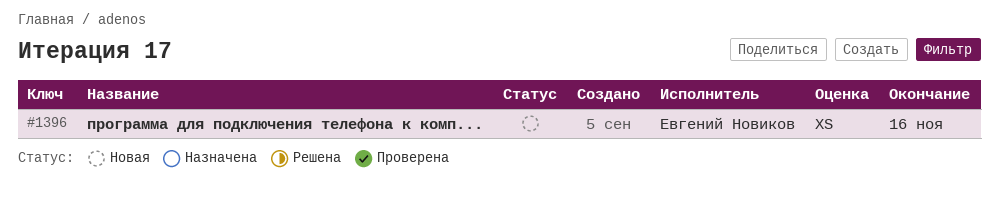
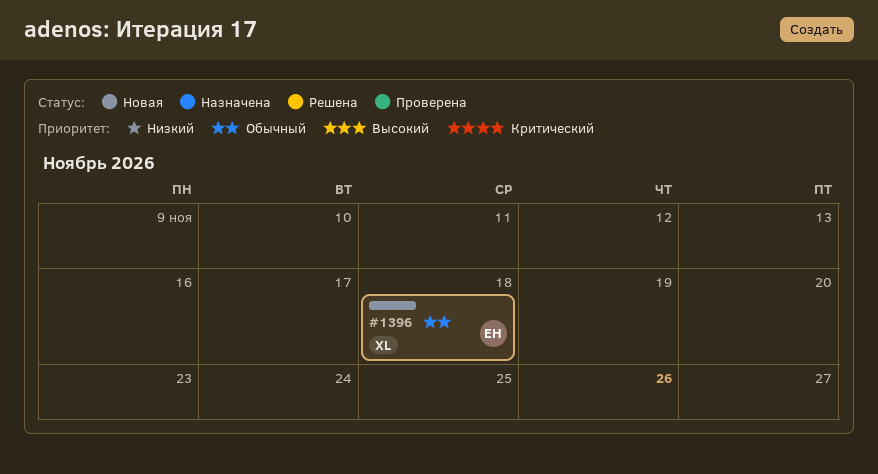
#1396, estimate: XS -> XL
#1396, due: Nov 16 -> Nov 18

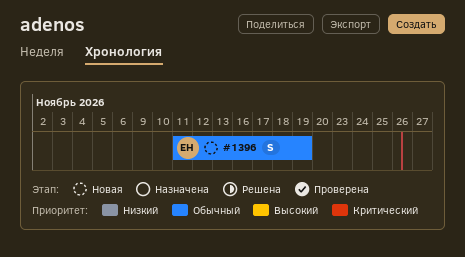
#1396, estimate: XL -> S
#1396, due: Nov 18 -> Nov 19

